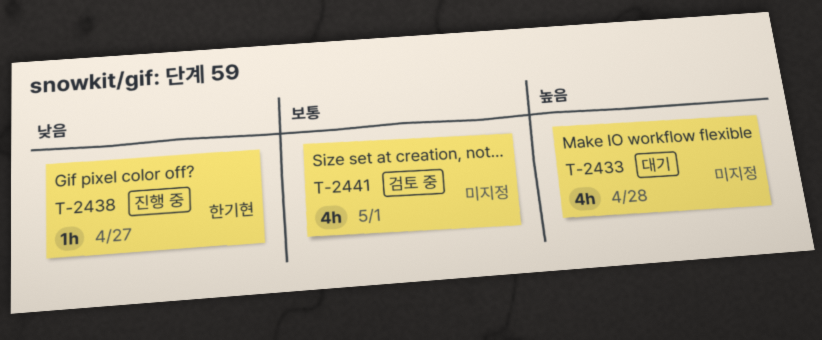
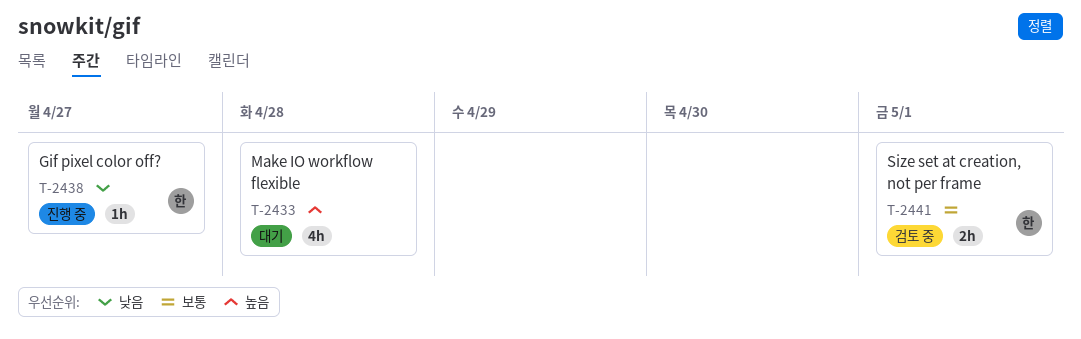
T-2441, owner: none -> 한기현
T-2441, estimate: 4h -> 2h

